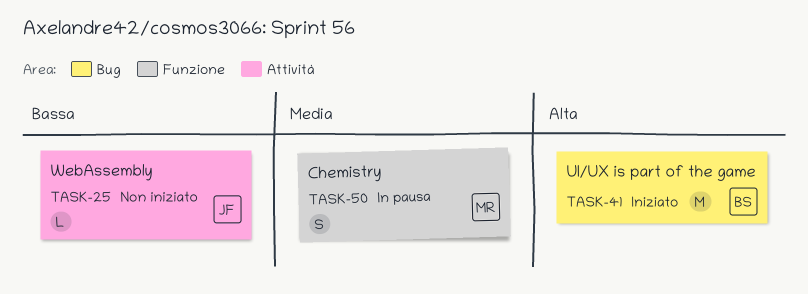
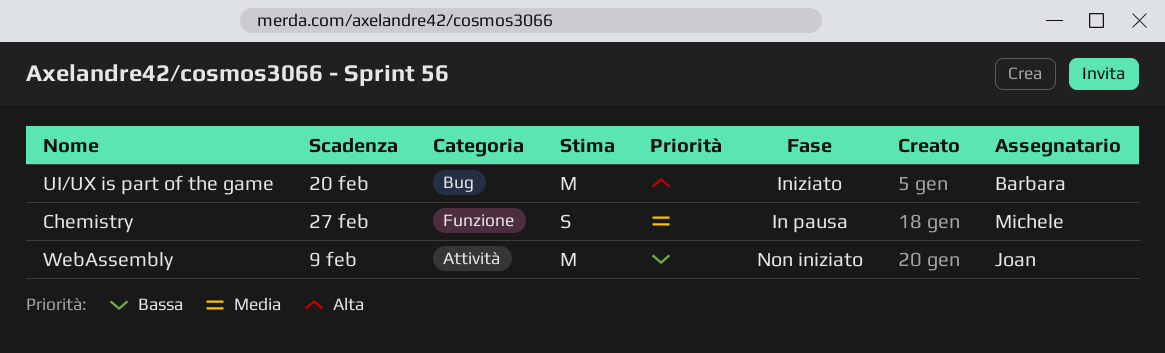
WebAssembly, estimate: L -> M

